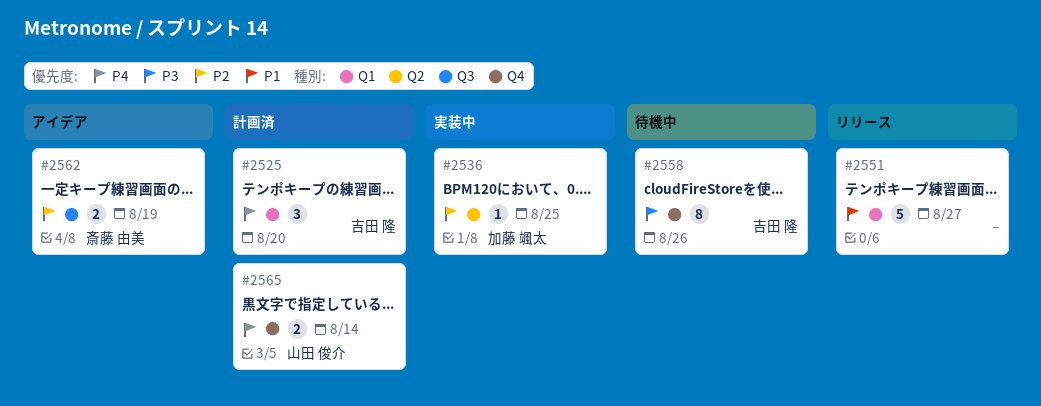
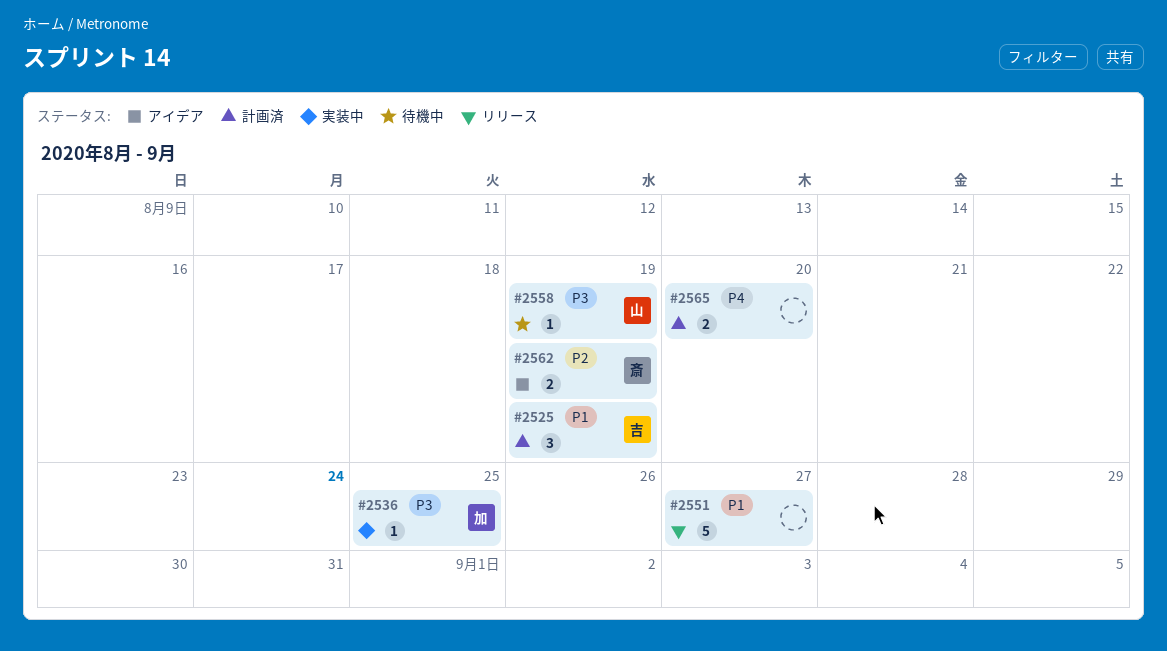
#2525, priority: P4 -> P1
#2525, due: Aug 20 -> Aug 19
#2536, priority: P2 -> P3
#2558, owner: 吉田 隆 -> 山田 俊介
#2558, estimate: 8 -> 1
#2558, due: Aug 26 -> Aug 19
#2565, owner: 山田 俊介 -> none
#2565, due: Aug 14 -> Aug 20

